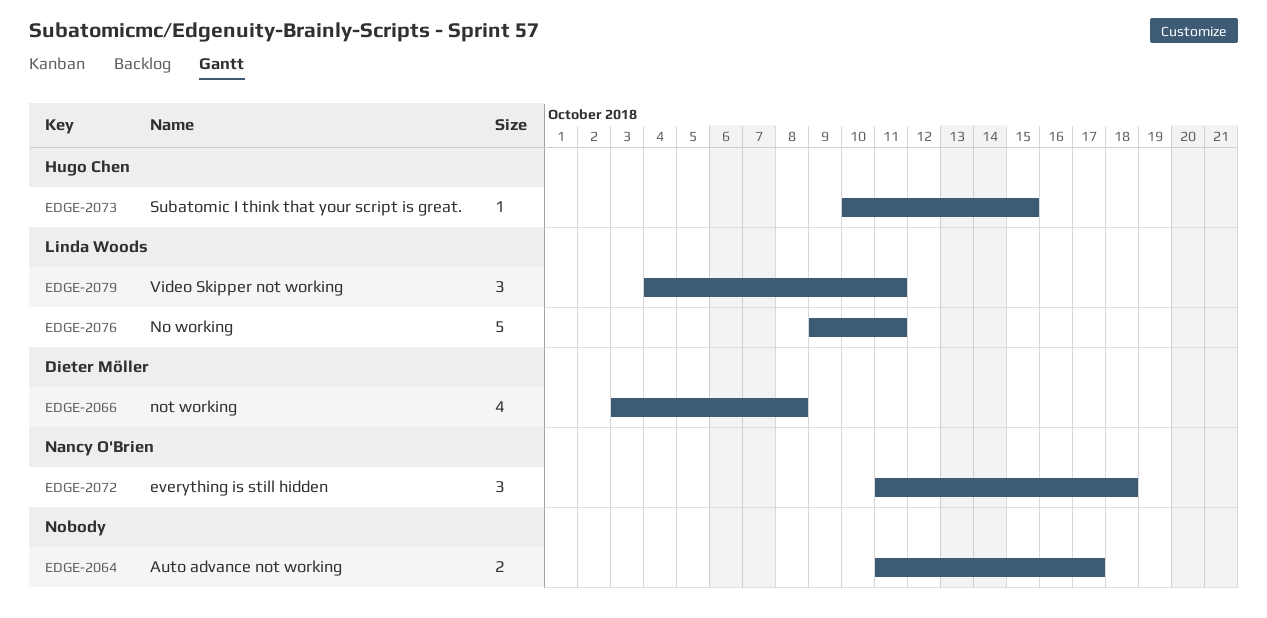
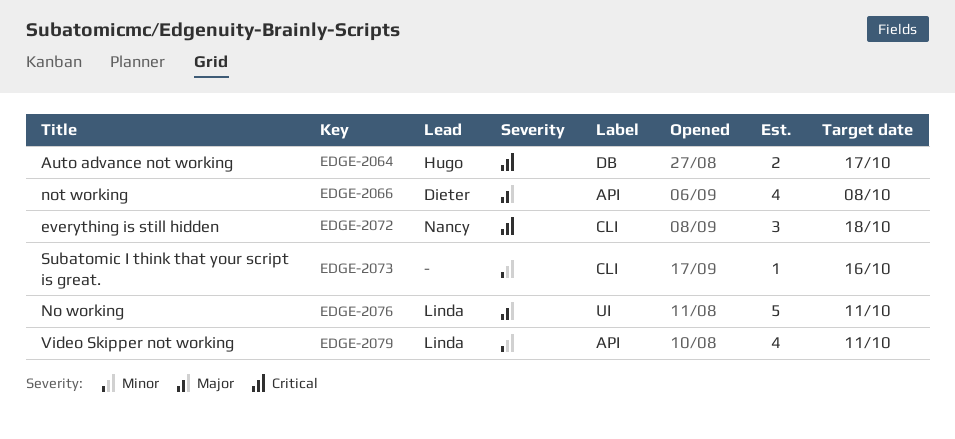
EDGE-2064, owner: none -> Hugo Chen
EDGE-2073, owner: Hugo Chen -> none
EDGE-2073, due: Oct 15 -> Oct 16
EDGE-2079, estimate: 3 -> 4

